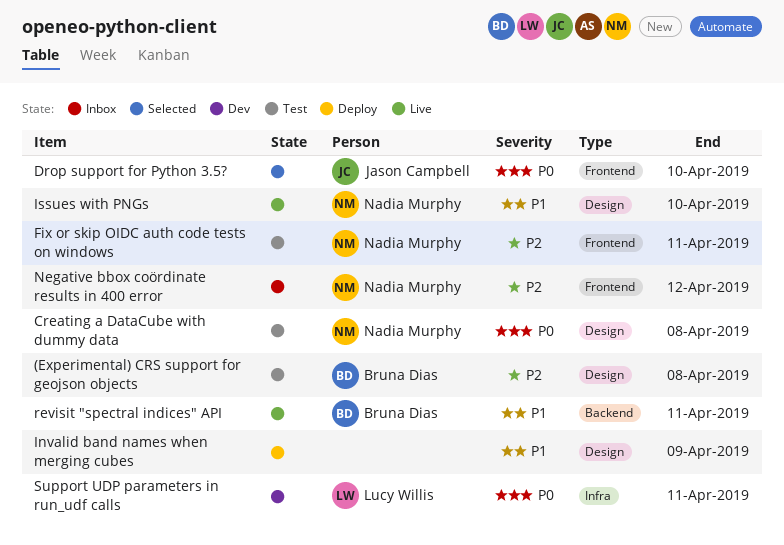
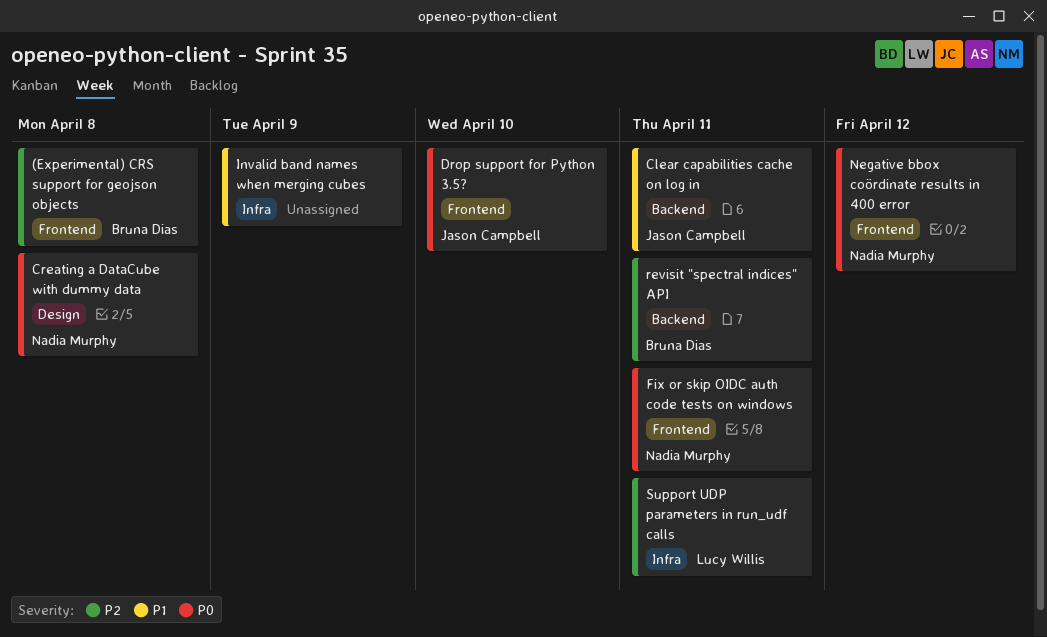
(Experimental) CRS support for geojson objects, label: Design -> Frontend
Clear capabilities cache on log in: none -> present
Fix or skip OIDC auth code tests on windows, priority: P2 -> P0
Invalid band names when merging cubes, label: Design -> Infra
Issues with PNGs: present -> none
Negative bbox coördinate results in 400 error, priority: P2 -> P0
revisit "spectral indices" API, priority: P1 -> P2
Support UDP parameters in run_udf calls, priority: P0 -> P2

